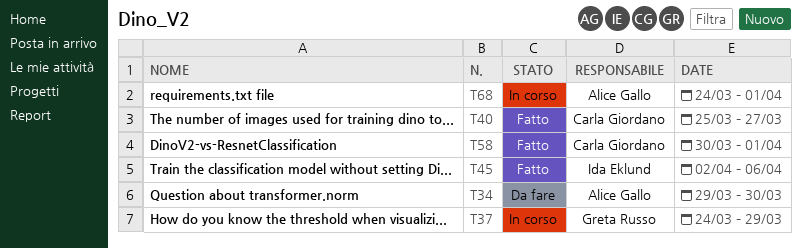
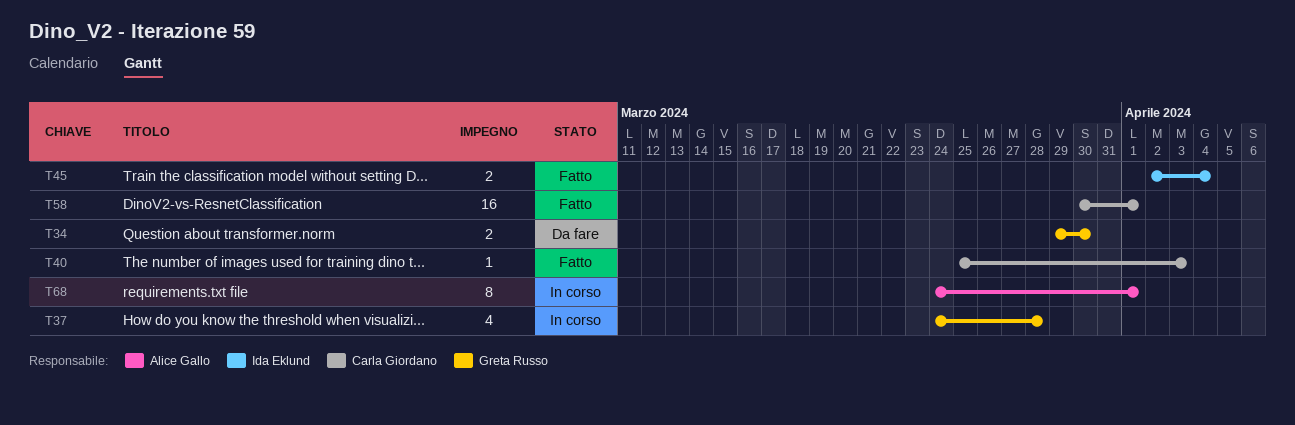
T34, owner: Alice Gallo -> Greta Russo
T37, due: Mar 29 -> Mar 28
T40, due: Mar 27 -> Apr 3
T45, due: Apr 6 -> Apr 4

